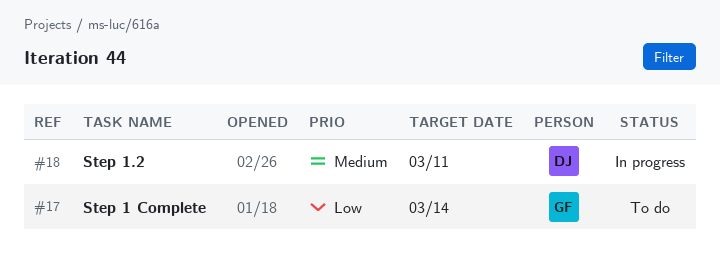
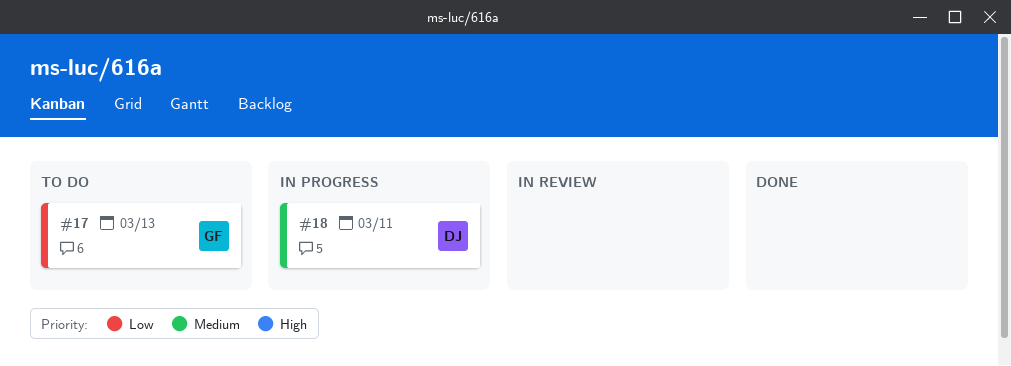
#17, due: Mar 14 -> Mar 13

